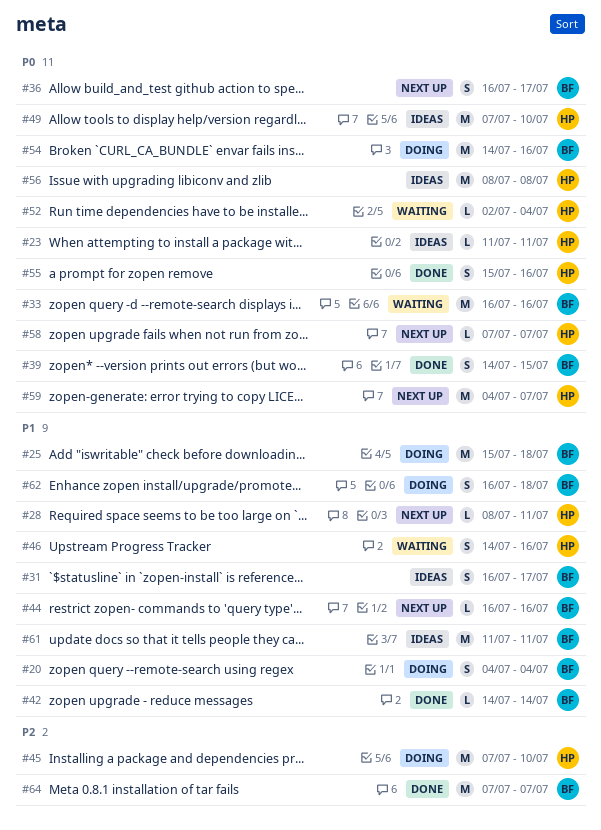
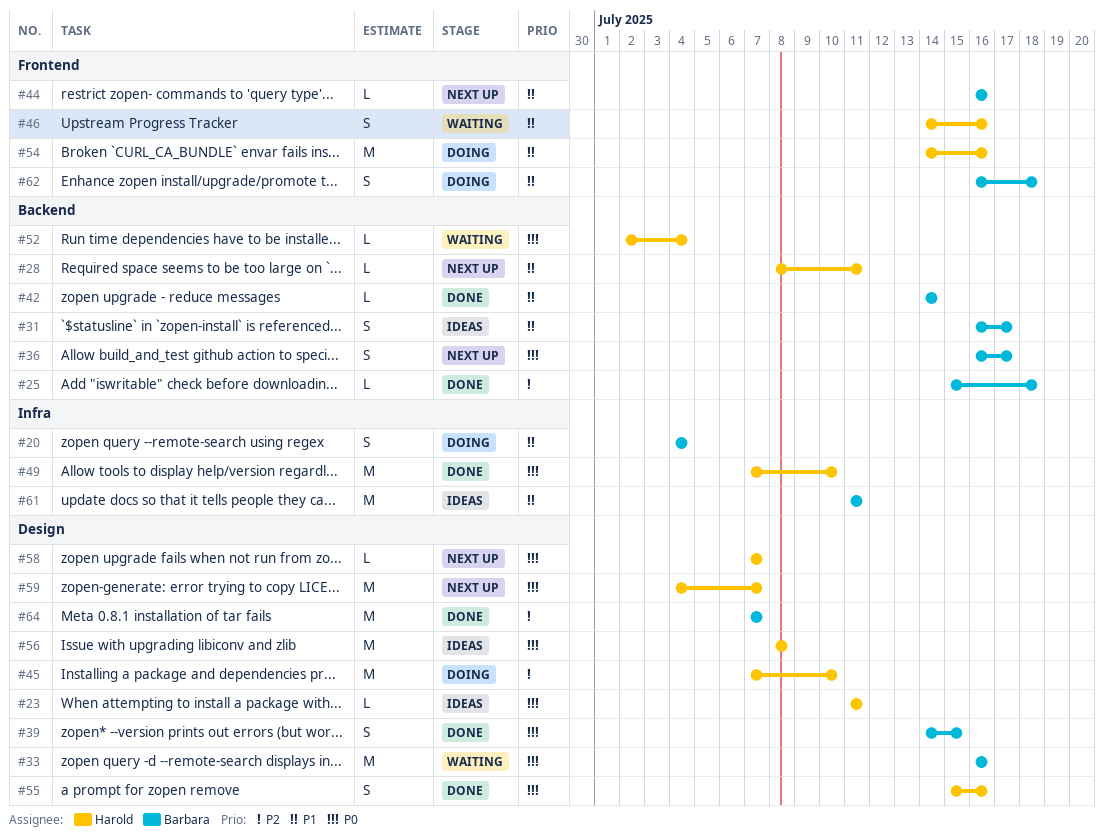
#25, status: Doing -> Done
#25, priority: P1 -> P2
#25, estimate: M -> L
#49, status: Ideas -> Done
#54, owner: Barbara -> Harold
#54, priority: P0 -> P1

